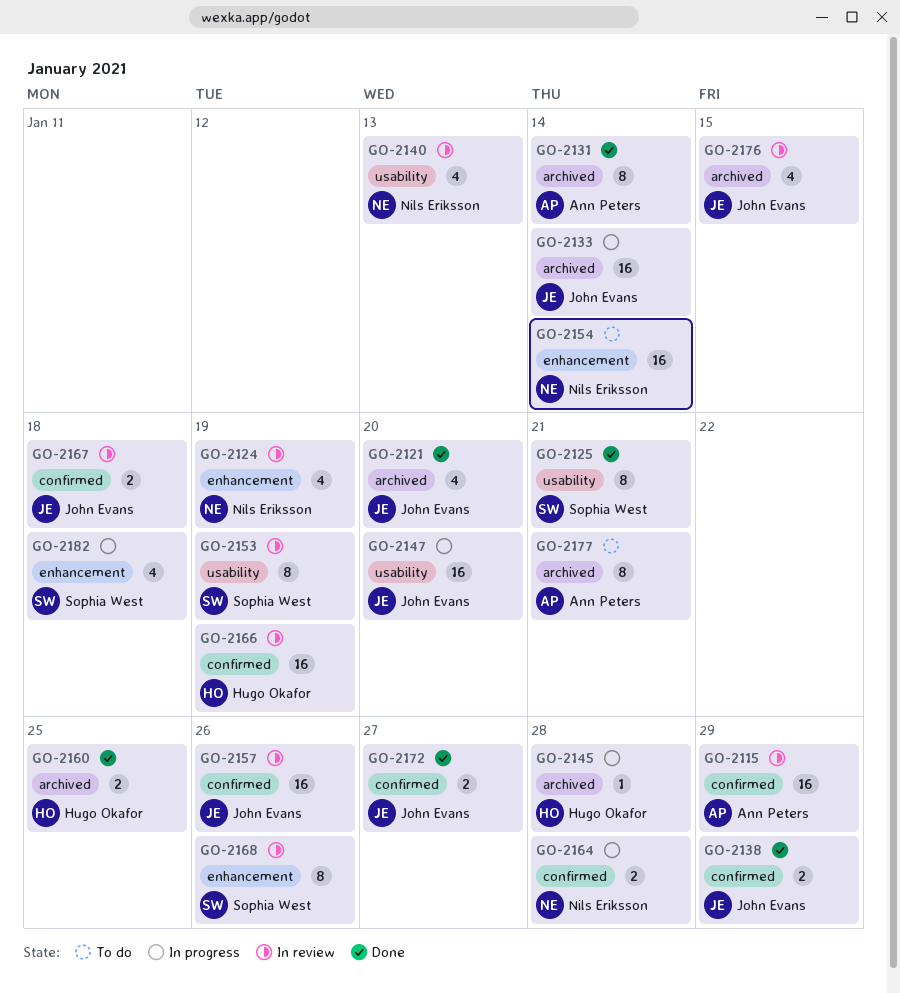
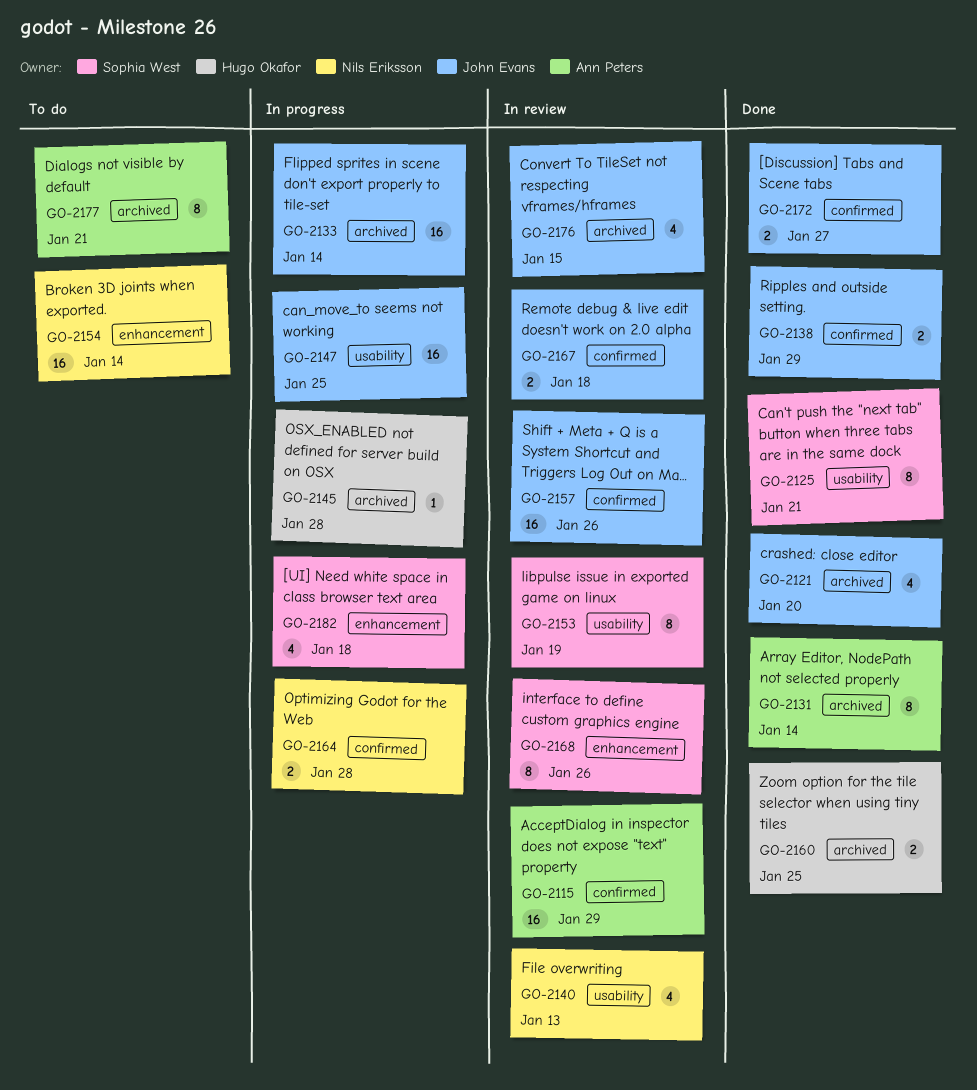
GO-2124: present -> none
GO-2147, due: Jan 20 -> Jan 25
GO-2166: present -> none

